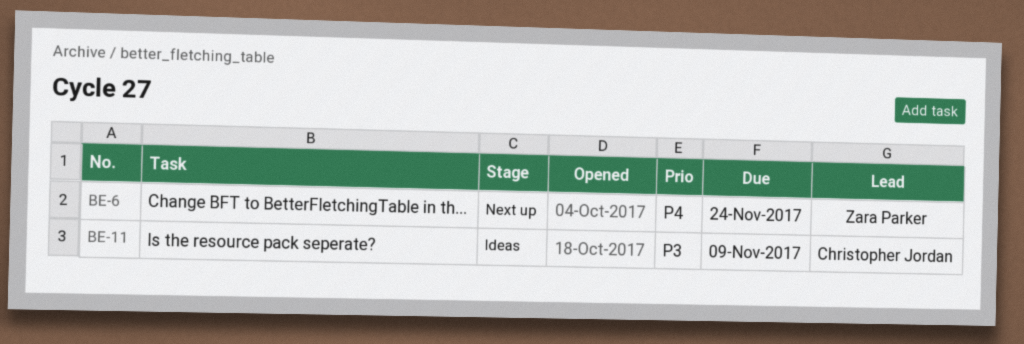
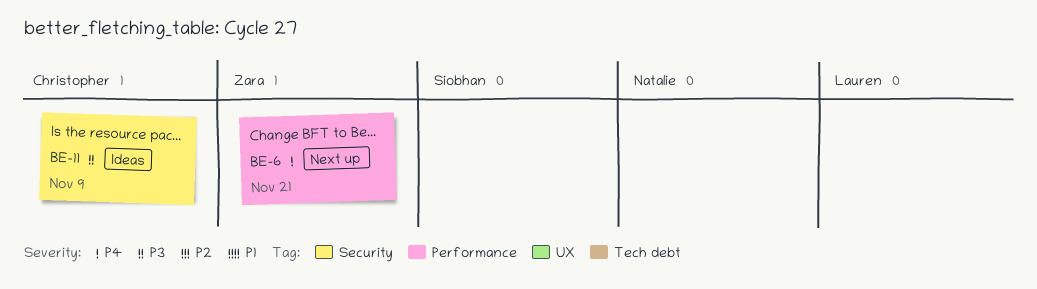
BE-6, due: Nov 24 -> Nov 21

